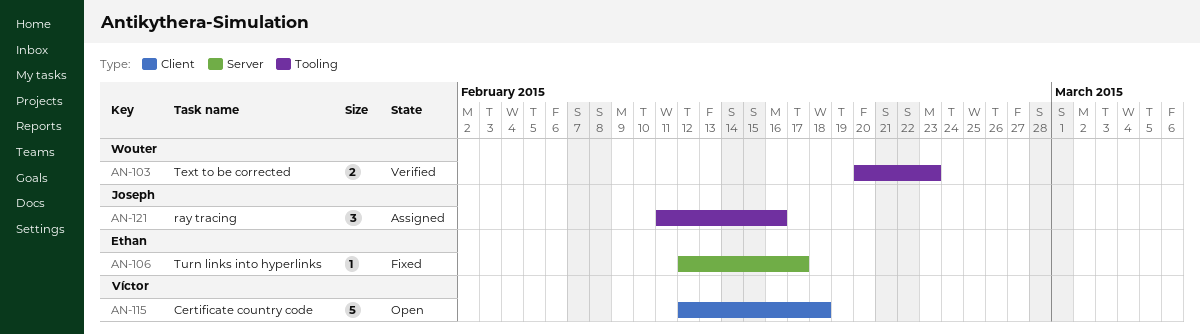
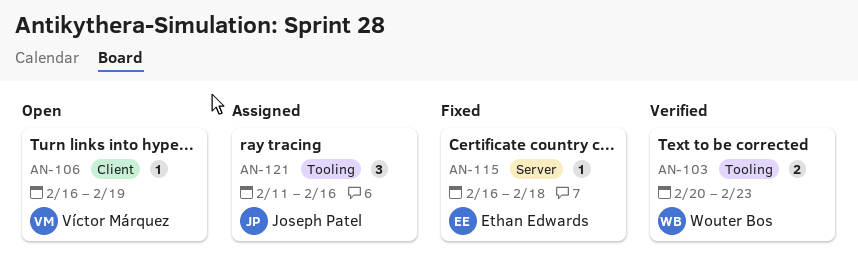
AN-106, status: Fixed -> Open
AN-106, owner: Ethan Edwards -> Víctor Márquez
AN-106, label: Server -> Client
AN-106, start: Feb 12 -> Feb 16
AN-106, due: Feb 17 -> Feb 19
AN-115, status: Open -> Fixed
AN-115, owner: Víctor Márquez -> Ethan Edwards
AN-115, label: Client -> Server
AN-115, estimate: 5 -> 1
AN-115, start: Feb 12 -> Feb 16

